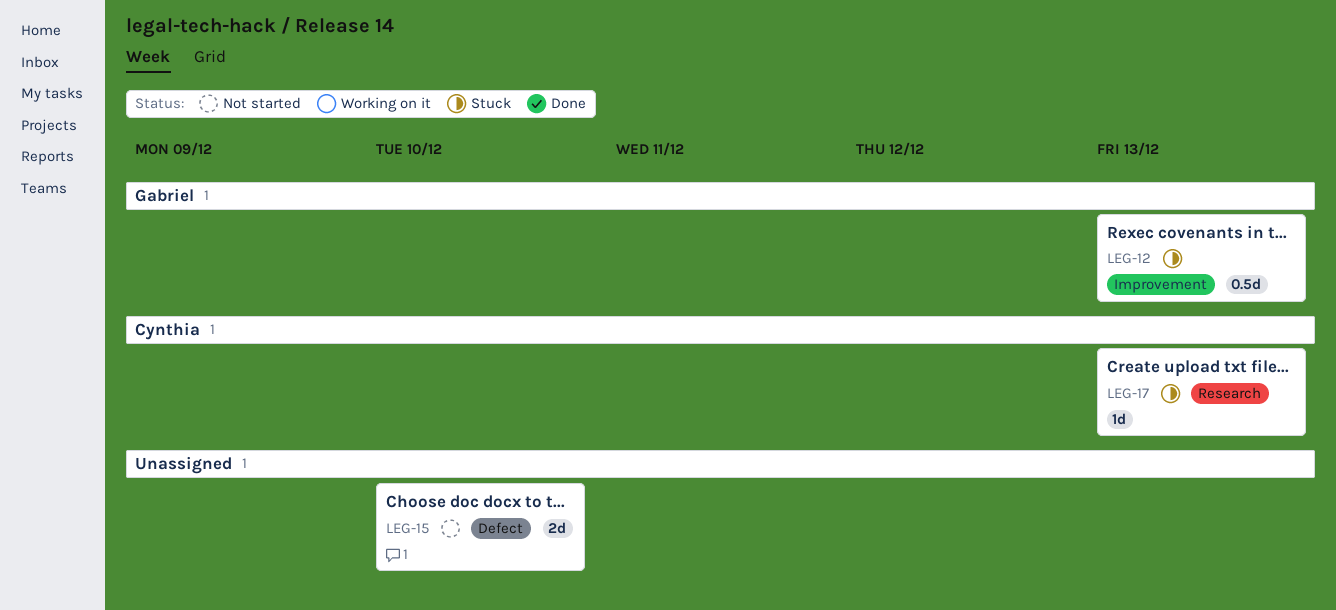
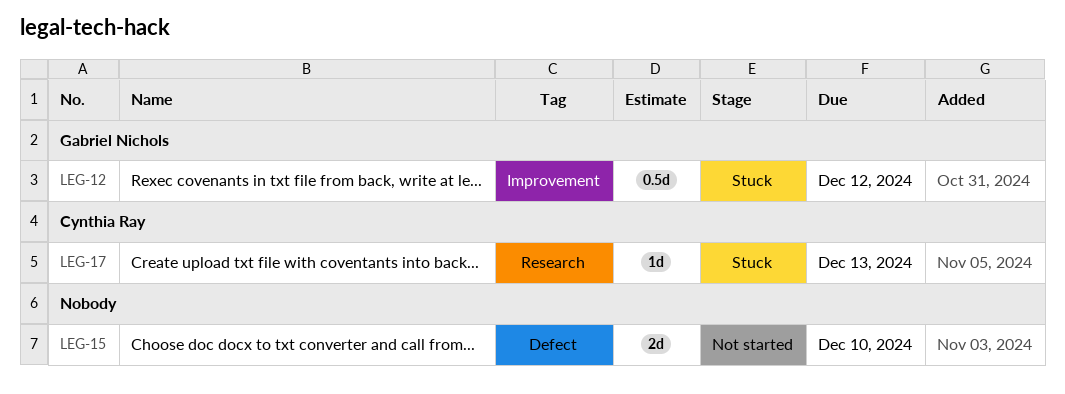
LEG-12, due: Dec 13 -> Dec 12

